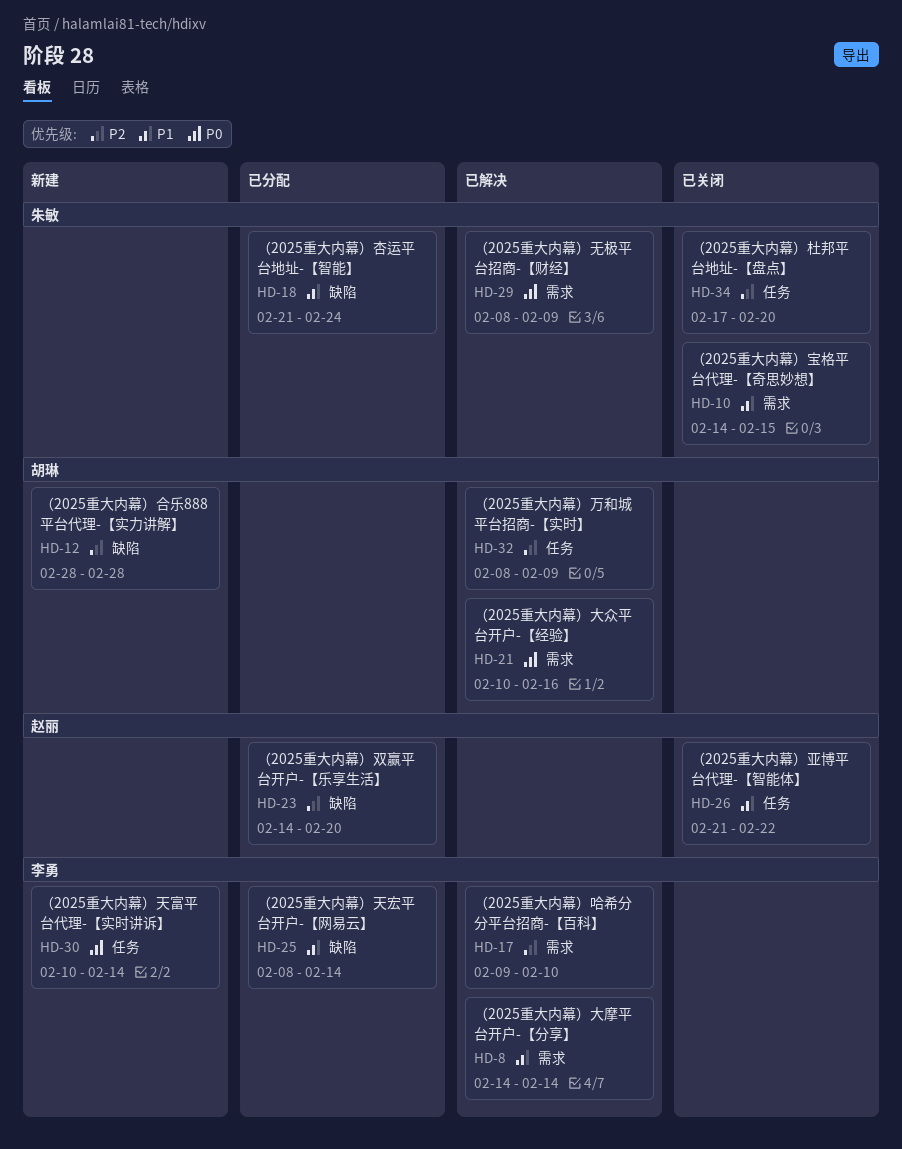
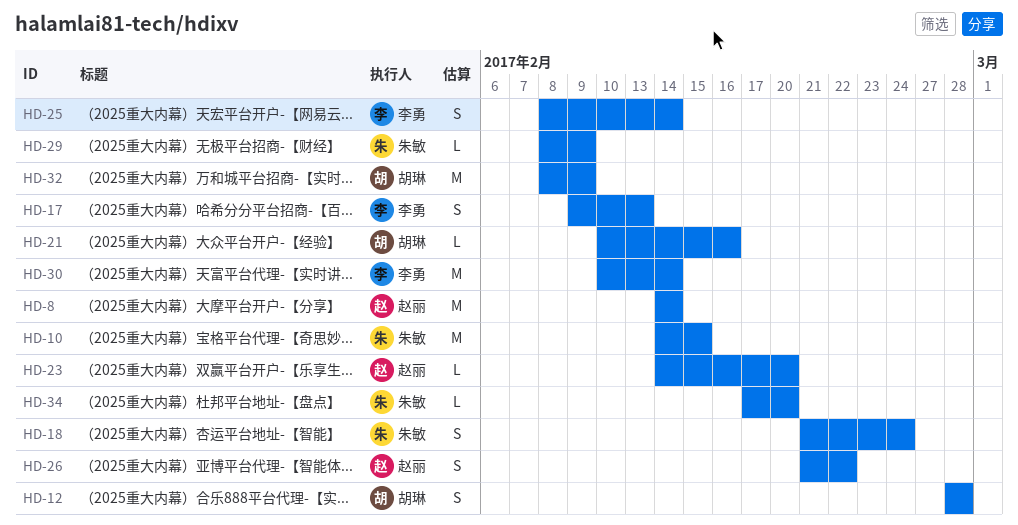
HD-8, owner: 李勇 -> 赵丽
HD-17, due: Feb 10 -> Feb 13

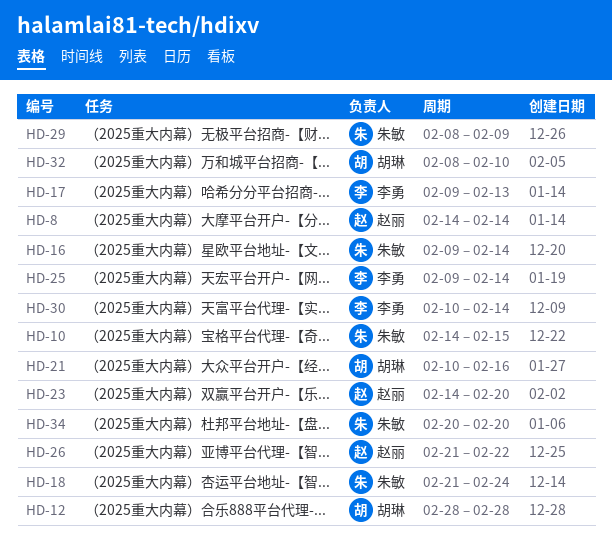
HD-16: none -> present
HD-25, start: Feb 8 -> Feb 9
HD-32, due: Feb 9 -> Feb 10
HD-34, start: Feb 17 -> Feb 20

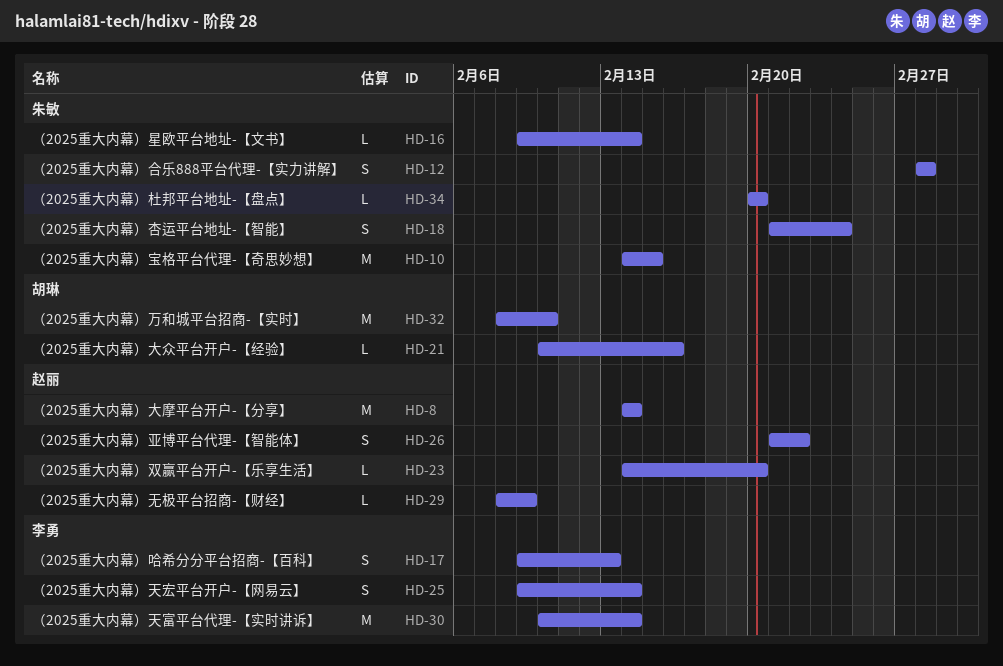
HD-12, owner: 胡琳 -> 朱敏
HD-29, owner: 朱敏 -> 赵丽

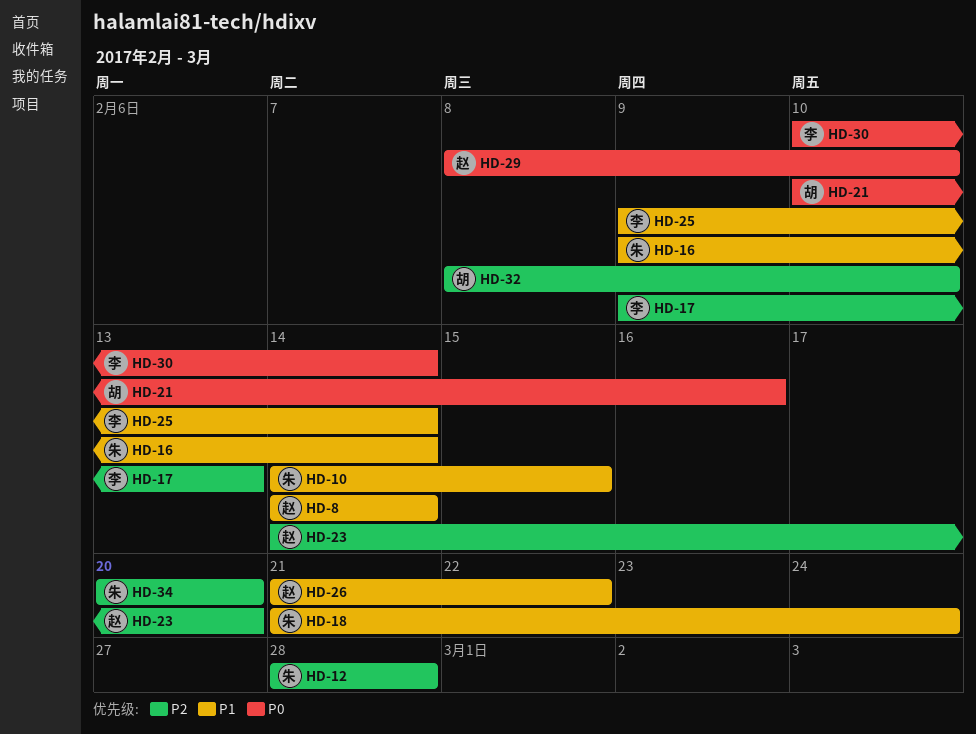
HD-29, due: Feb 9 -> Feb 10

